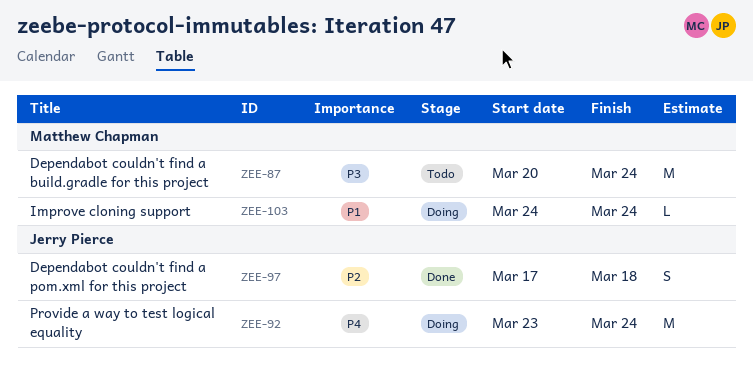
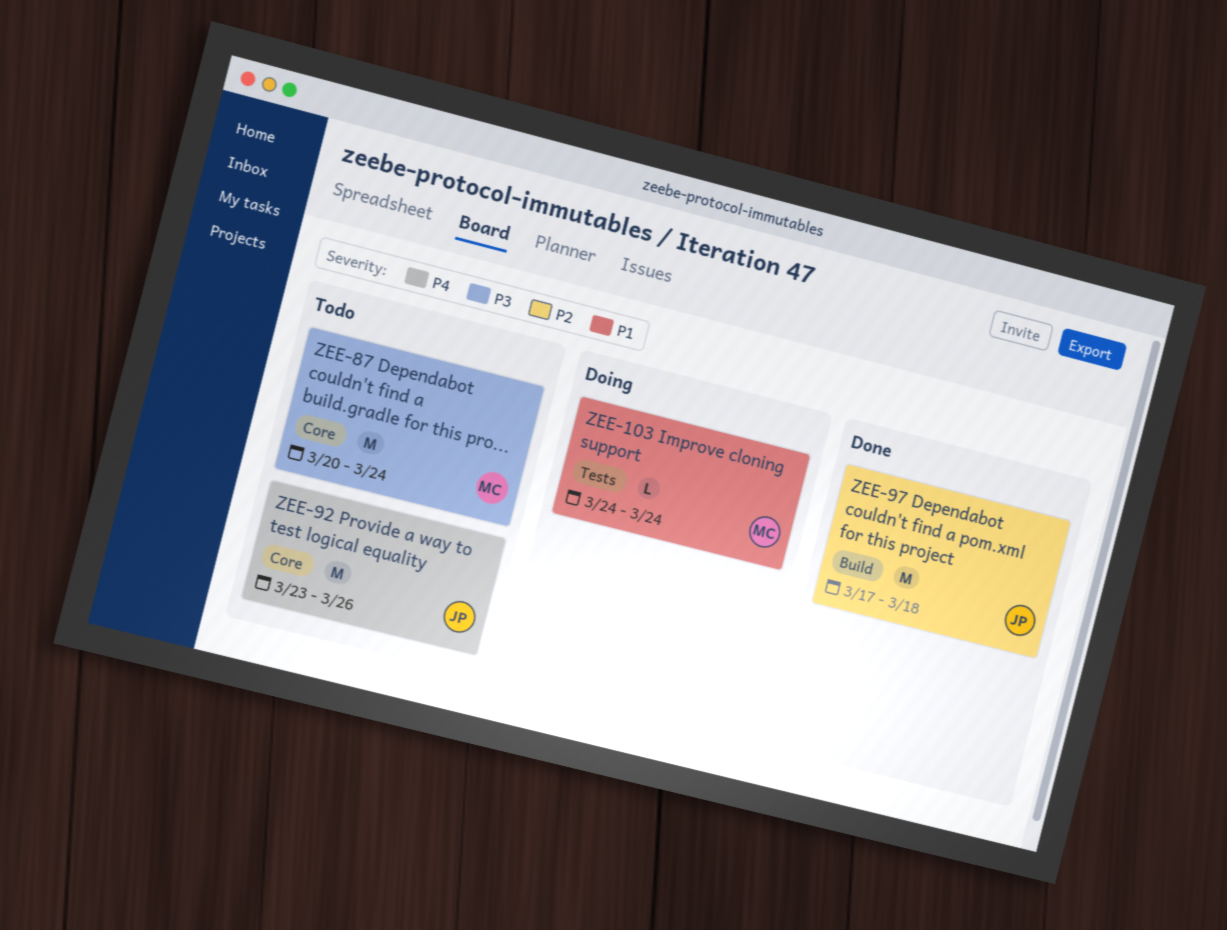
ZEE-92, status: Doing -> Todo
ZEE-92, due: Mar 24 -> Mar 26
ZEE-97, estimate: S -> M

